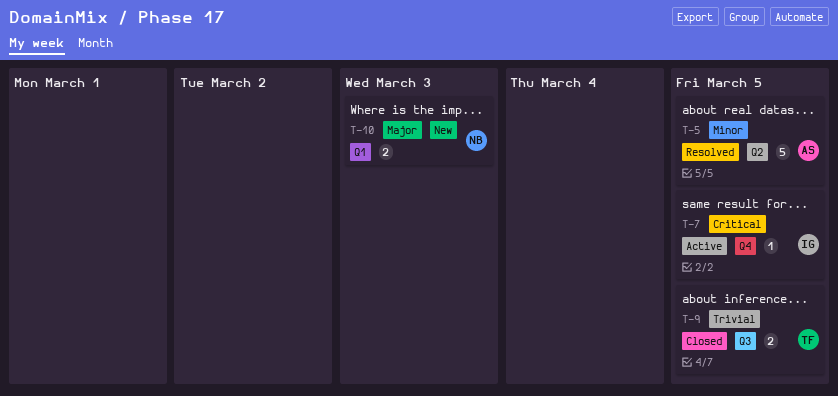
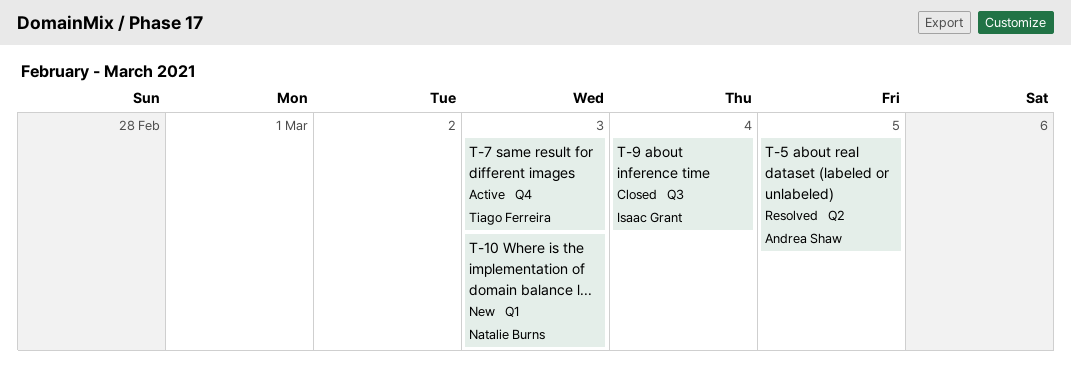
T-7, owner: Isaac Grant -> Tiago Ferreira
T-7, due: Mar 5 -> Mar 3
T-9, owner: Tiago Ferreira -> Isaac Grant
T-9, due: Mar 5 -> Mar 4

